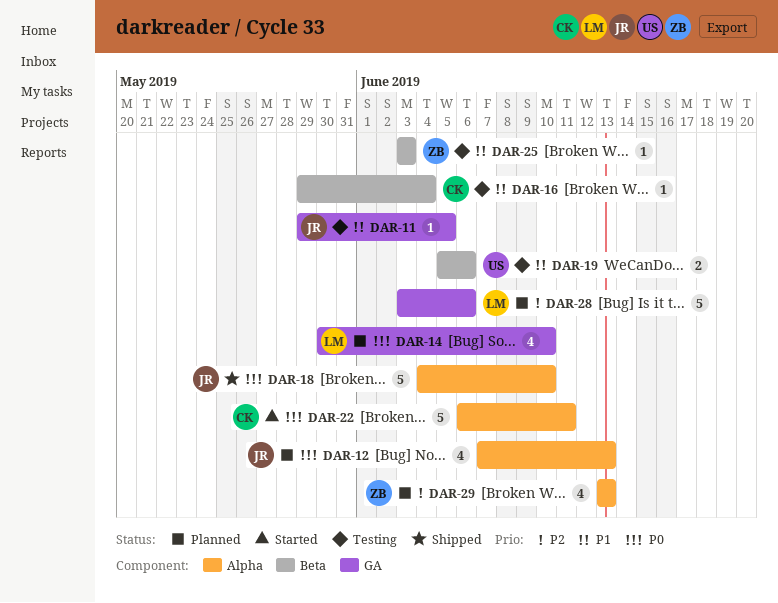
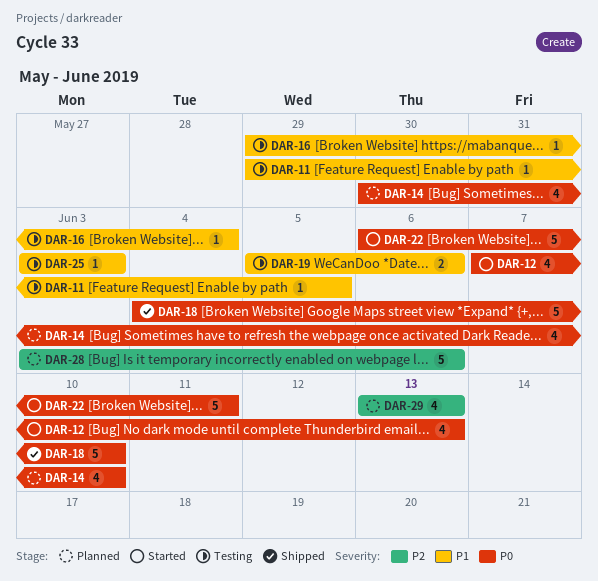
DAR-12, status: Planned -> Started

